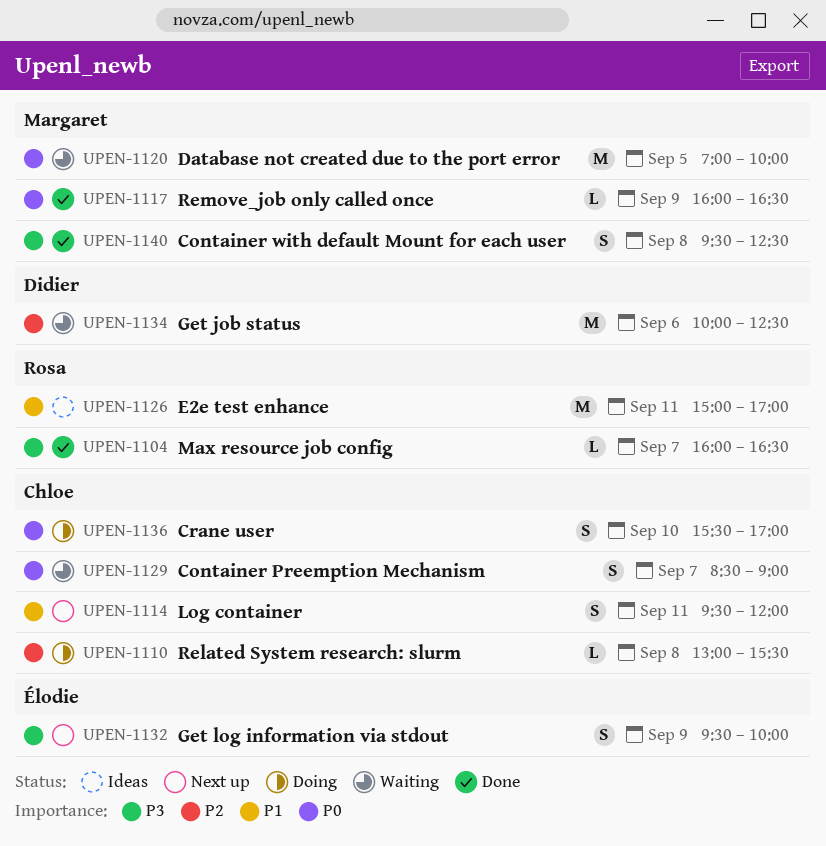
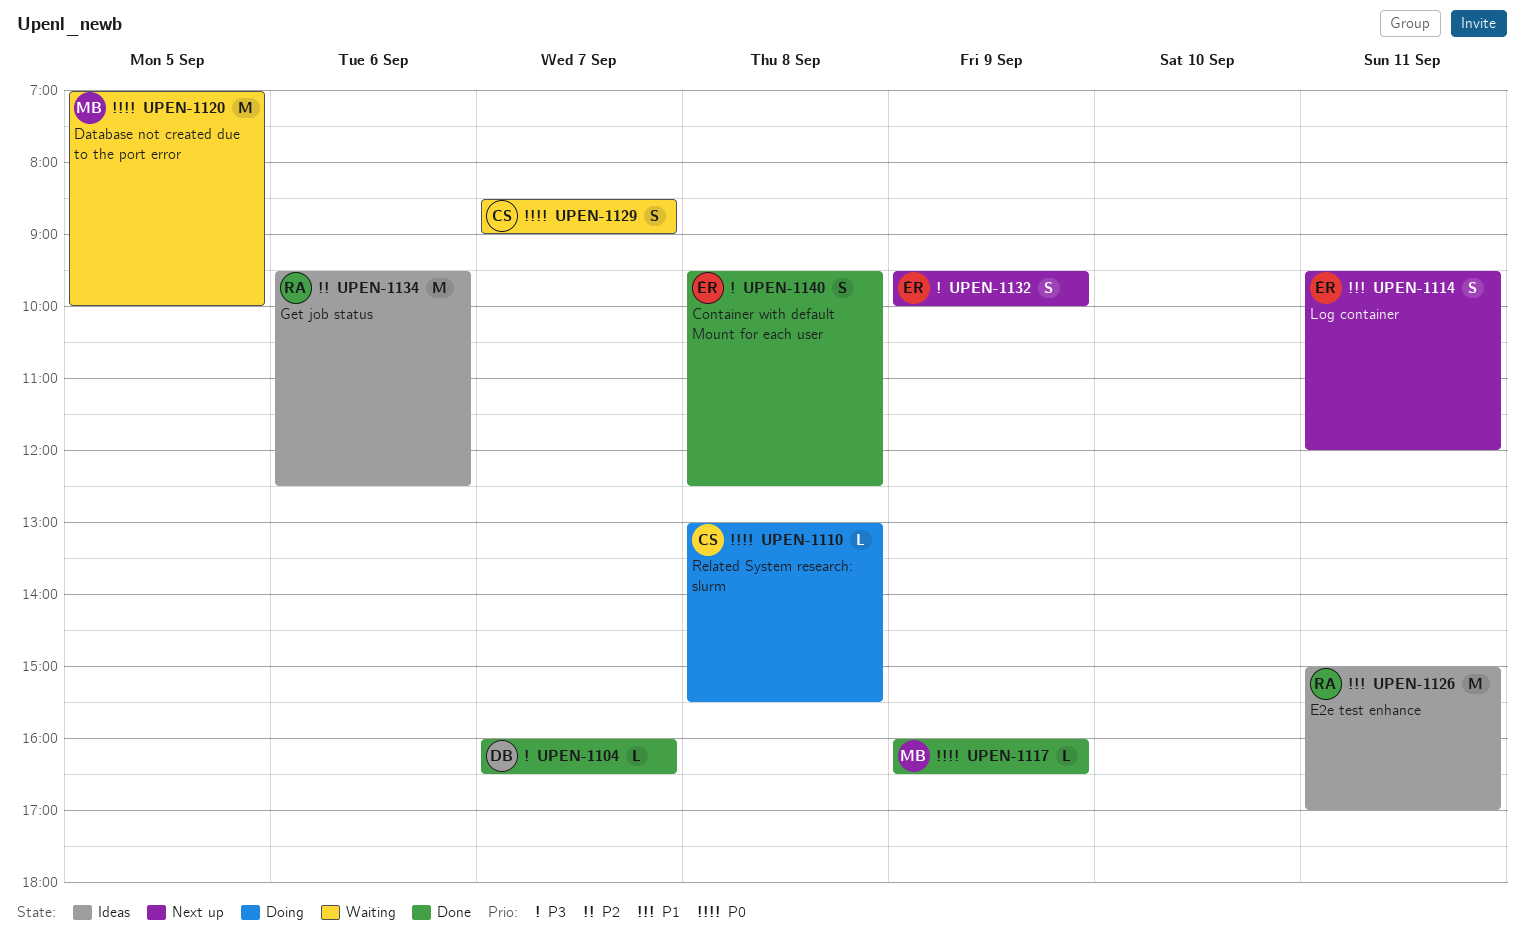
UPEN-1104, owner: Rosa -> Didier
UPEN-1110, priority: P2 -> P0
UPEN-1114, owner: Chloe -> Élodie
UPEN-1134, status: Waiting -> Ideas
UPEN-1134, owner: Didier -> Rosa
UPEN-1134, begins: 10:00 -> 09:30
UPEN-1136: present -> none
UPEN-1140, owner: Margaret -> Élodie

